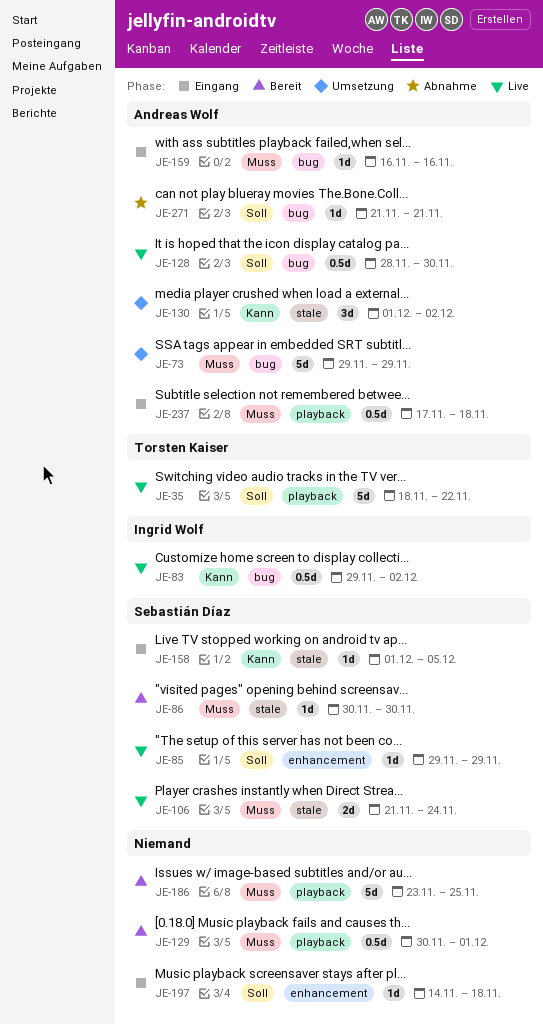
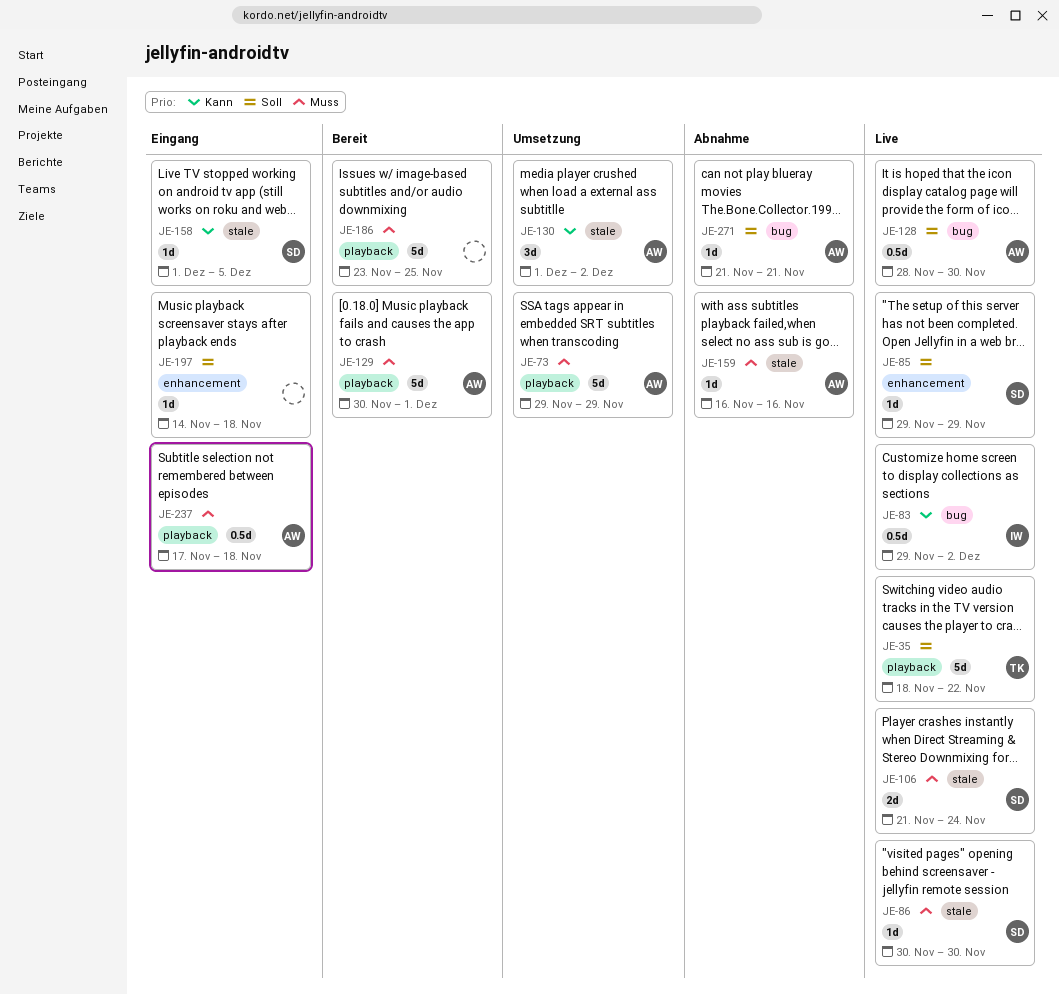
JE-73, label: bug -> playback
JE-86, status: Bereit -> Live
JE-129, owner: none -> Andreas Wolf
JE-129, estimate: 0.5d -> 5d
JE-159, status: Eingang -> Abnahme
JE-159, label: bug -> stale

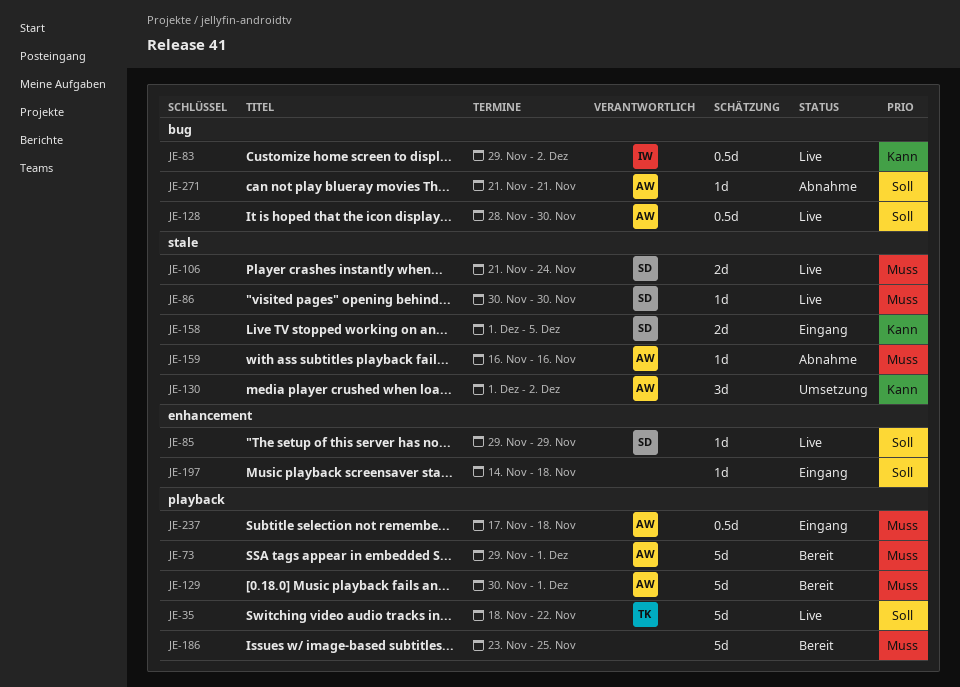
JE-73, status: Umsetzung -> Bereit
JE-73, due: Nov 29 -> Dec 1
JE-158, estimate: 1d -> 2d

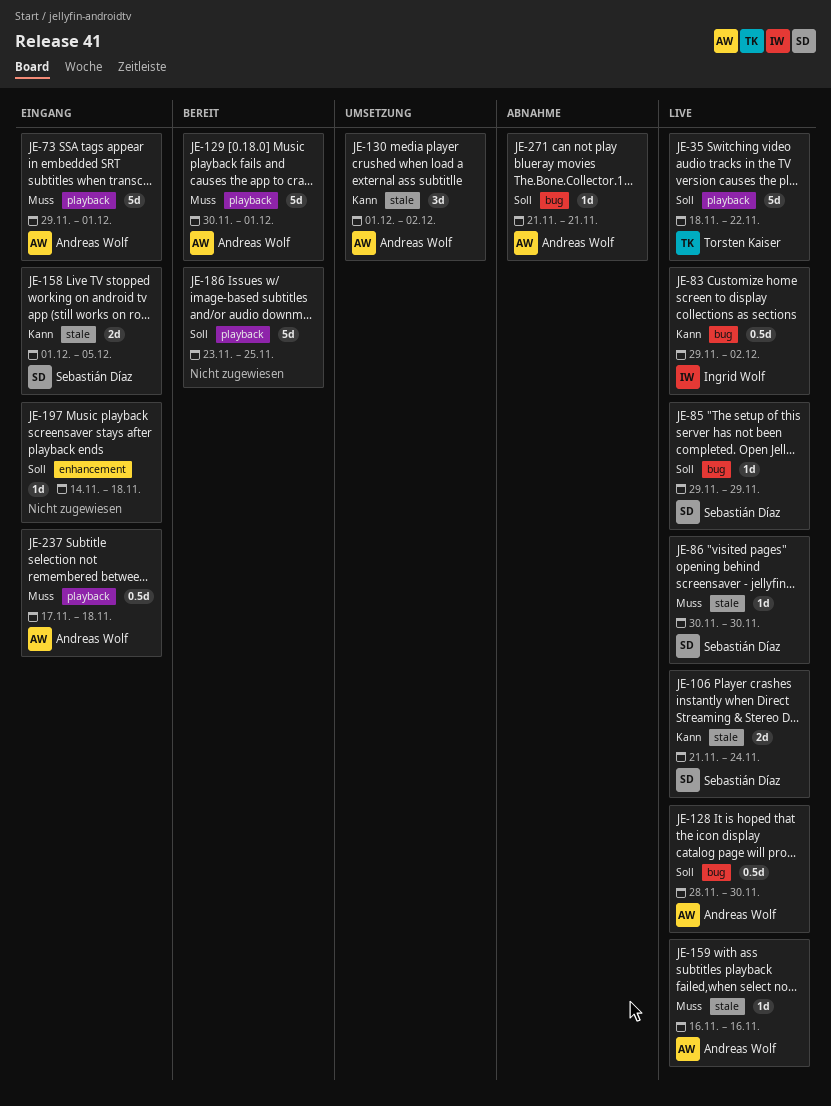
JE-73, status: Bereit -> Eingang
JE-85, label: enhancement -> bug
JE-106, priority: Muss -> Kann
JE-159, status: Abnahme -> Live
JE-186, priority: Muss -> Soll

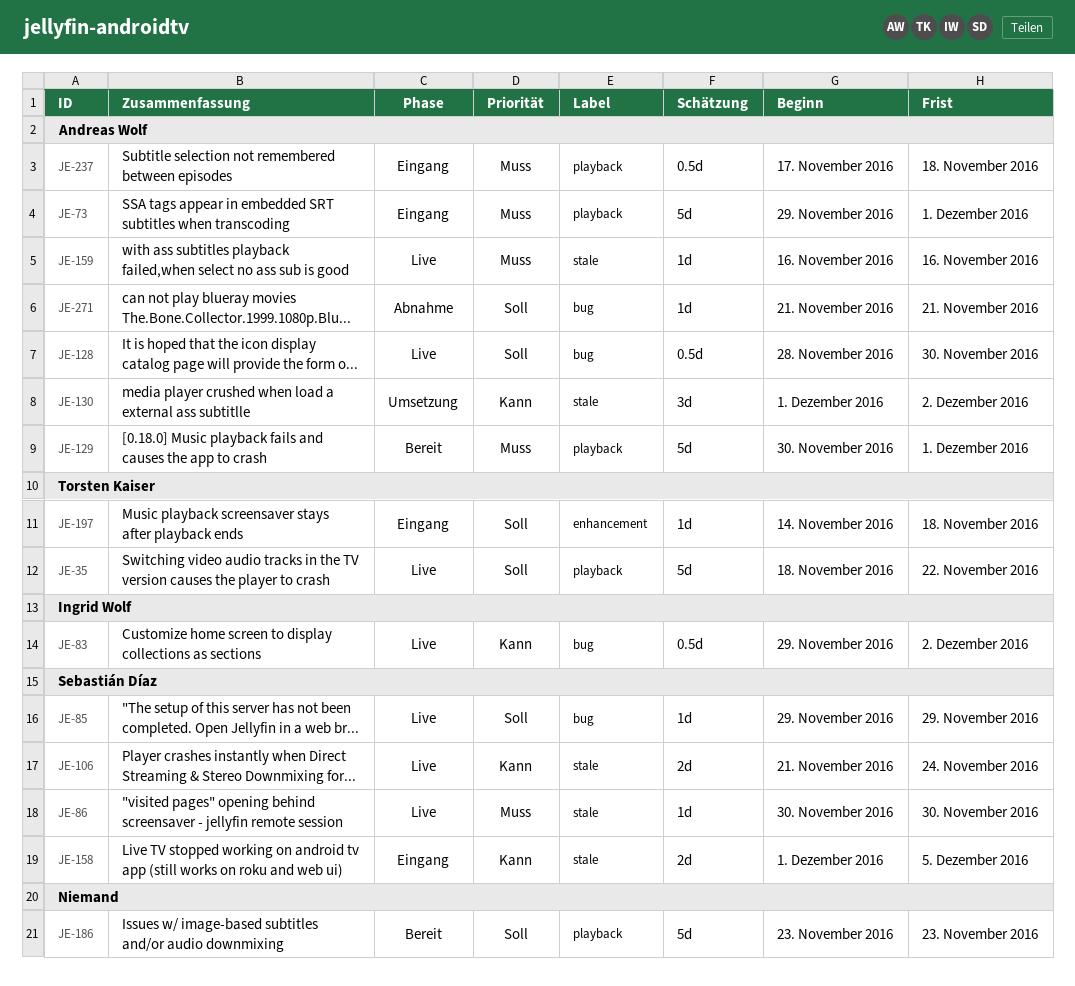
JE-186, due: Nov 25 -> Nov 23
JE-197, owner: none -> Torsten Kaiser

